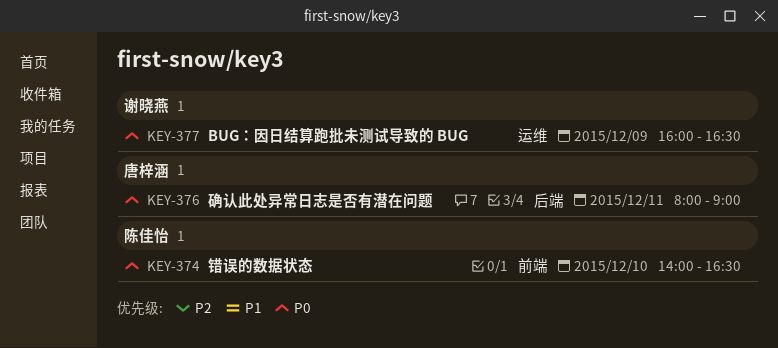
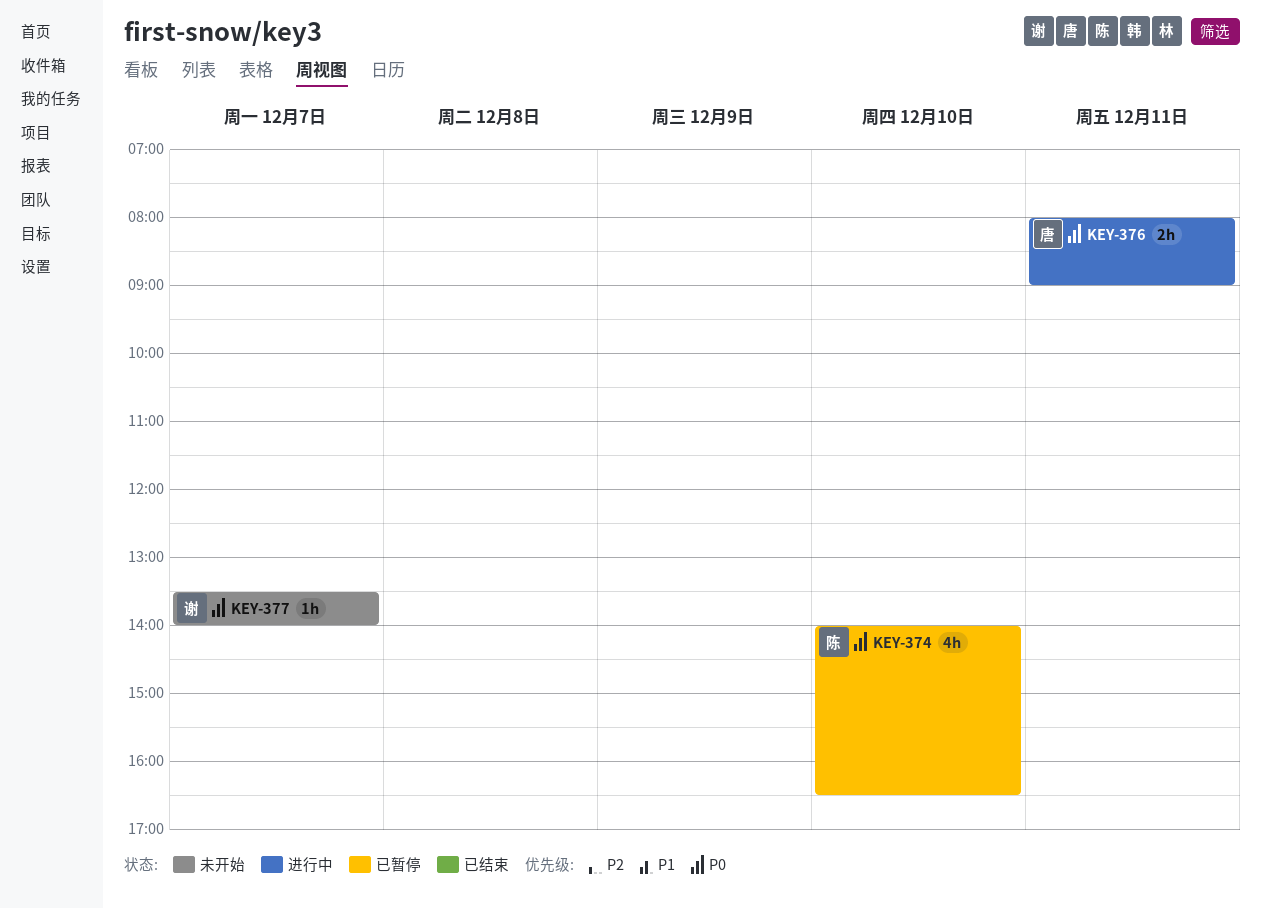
KEY-377, day: Dec 9 -> Dec 7
KEY-377, begins: 16:00 -> 13:30
KEY-377, ends: 16:30 -> 14:00

